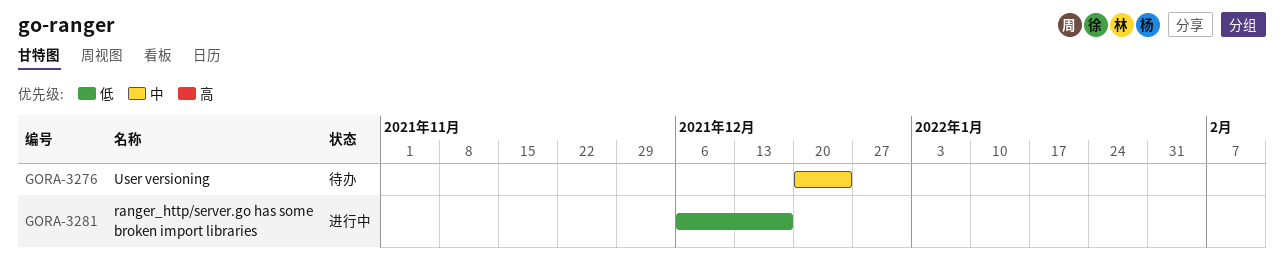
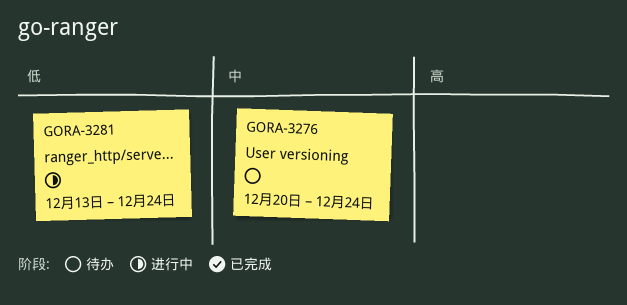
GORA-3281, start: Dec 6 -> Dec 13
GORA-3281, due: Dec 17 -> Dec 24

